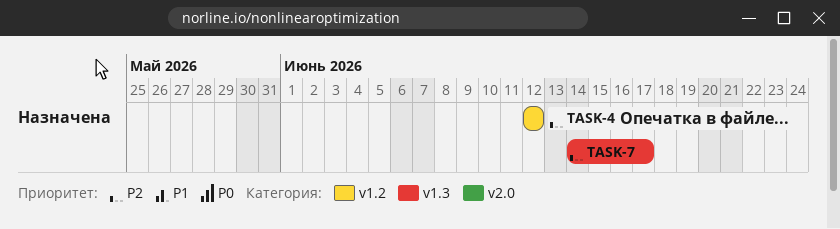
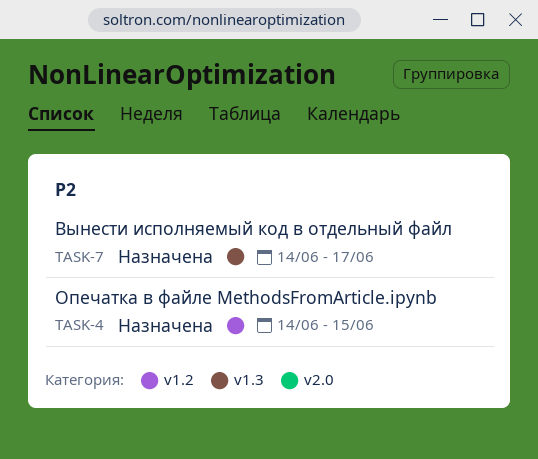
TASK-4, start: Jun 12 -> Jun 14
TASK-4, due: Jun 12 -> Jun 15

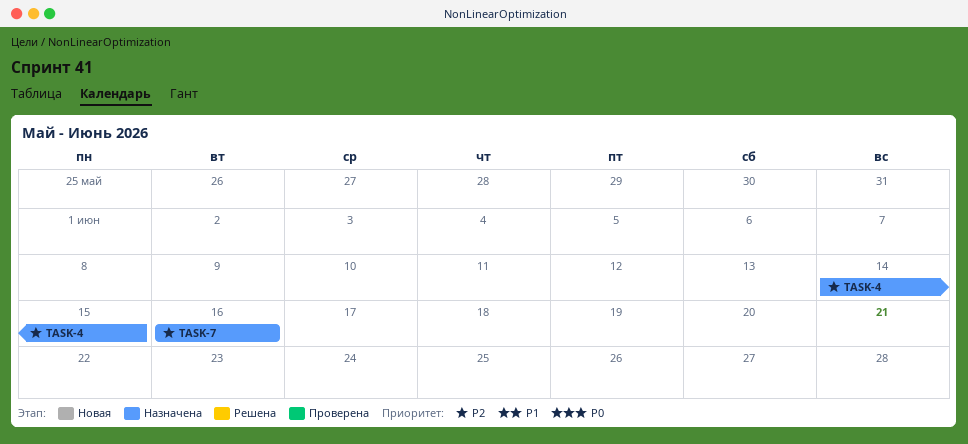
TASK-7, start: Jun 14 -> Jun 16
TASK-7, due: Jun 17 -> Jun 16

